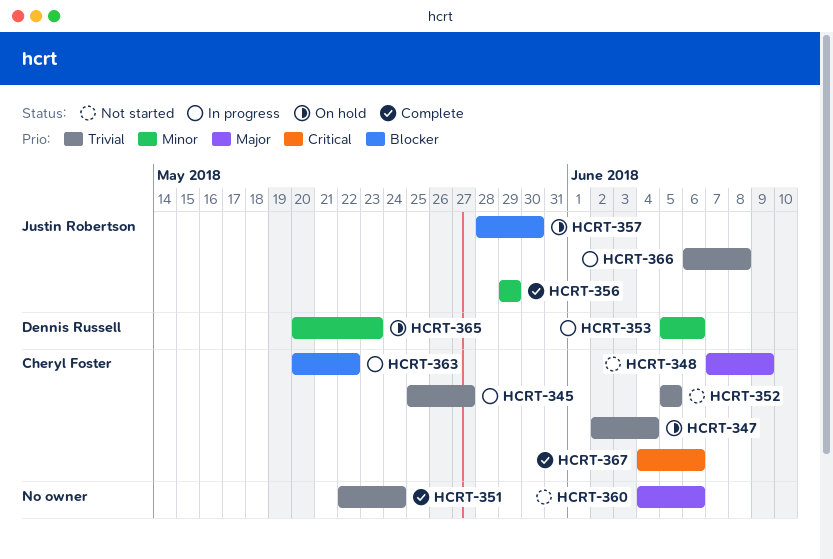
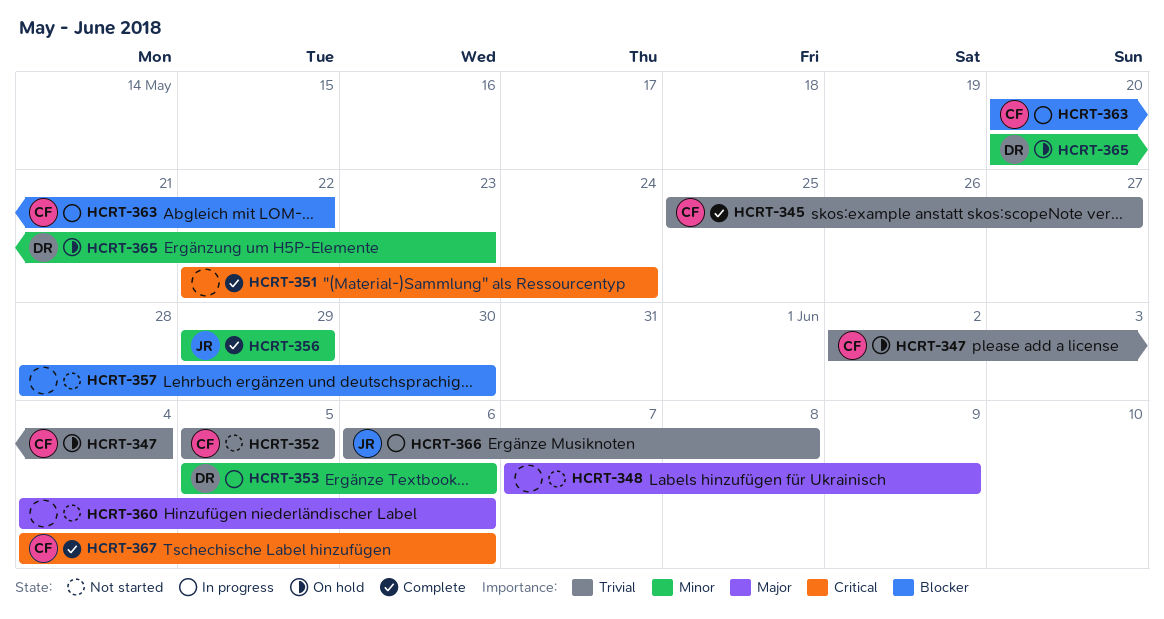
HCRT-345, status: In progress -> Complete
HCRT-348, owner: Cheryl Foster -> none
HCRT-351, priority: Trivial -> Critical
HCRT-357, status: On hold -> Not started
HCRT-357, owner: Justin Robertson -> none

